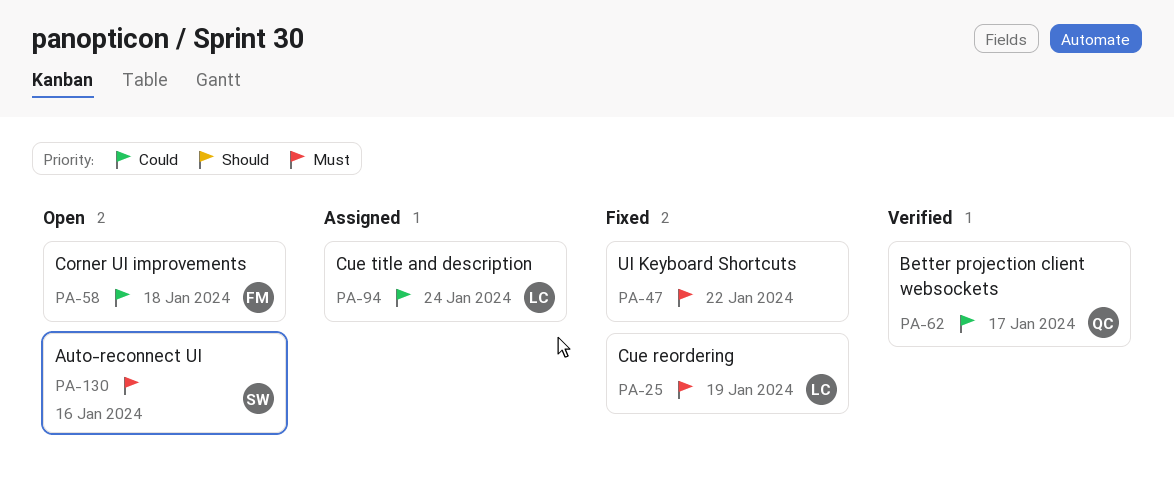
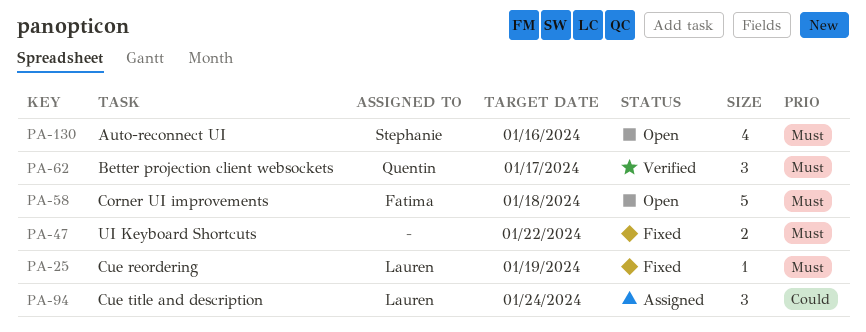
PA-58, priority: Could -> Must
PA-62, priority: Could -> Must

